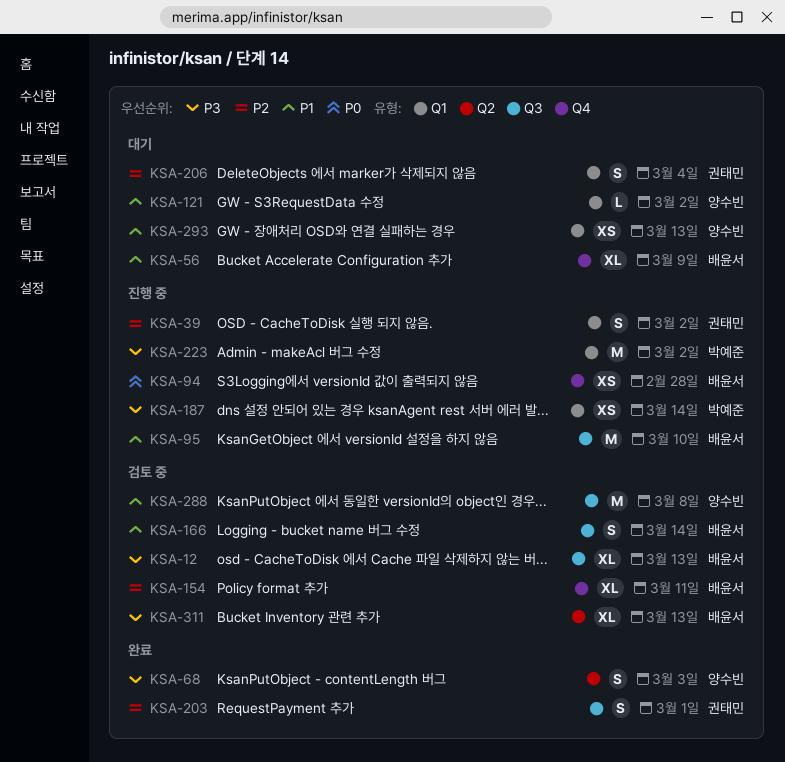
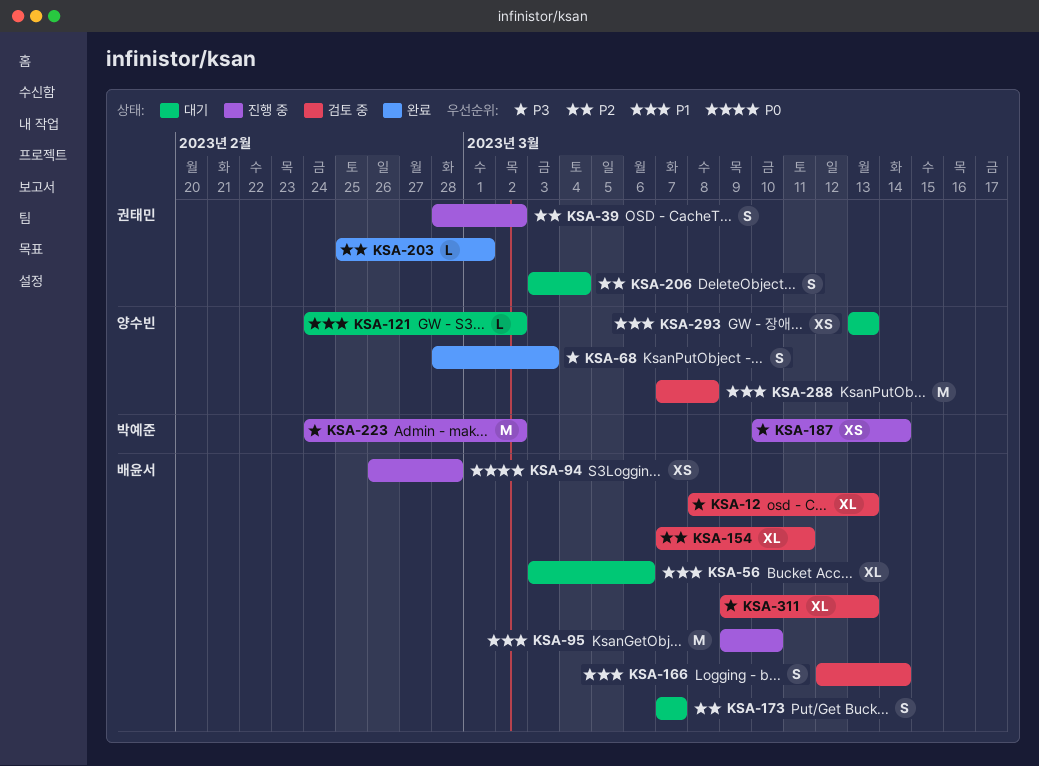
KSA-56, due: Mar 9 -> Mar 6
KSA-173: none -> present
KSA-203, estimate: S -> L

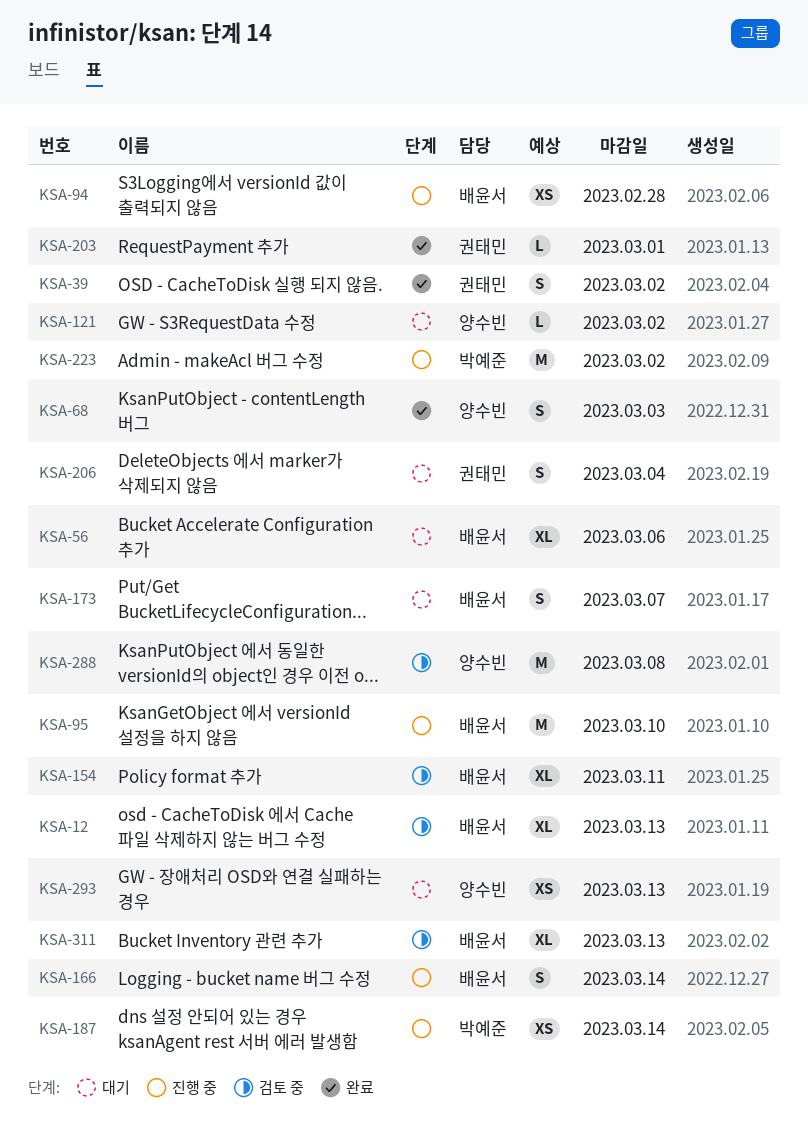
KSA-39, status: 진행 중 -> 완료
KSA-166, status: 검토 중 -> 진행 중

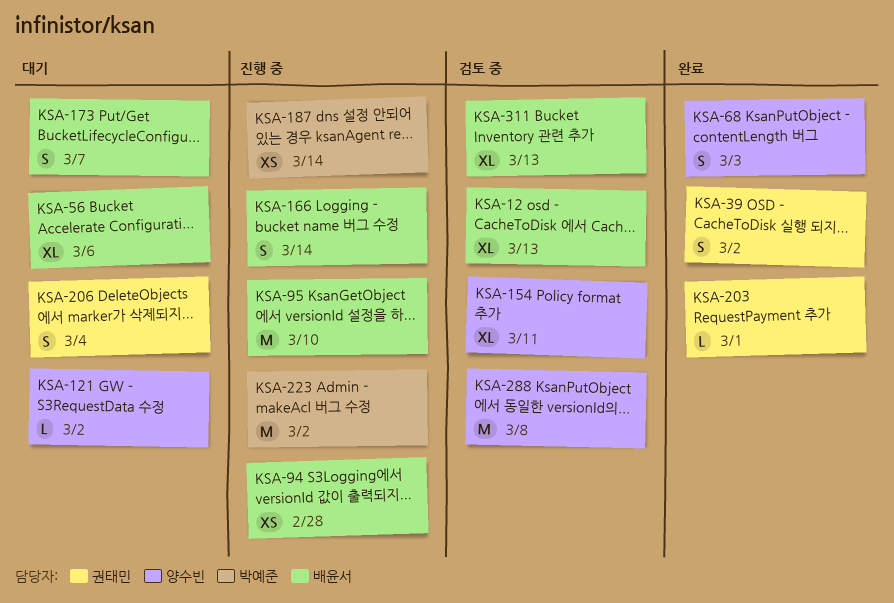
KSA-154, owner: 배윤서 -> 양수빈
KSA-293: present -> none

